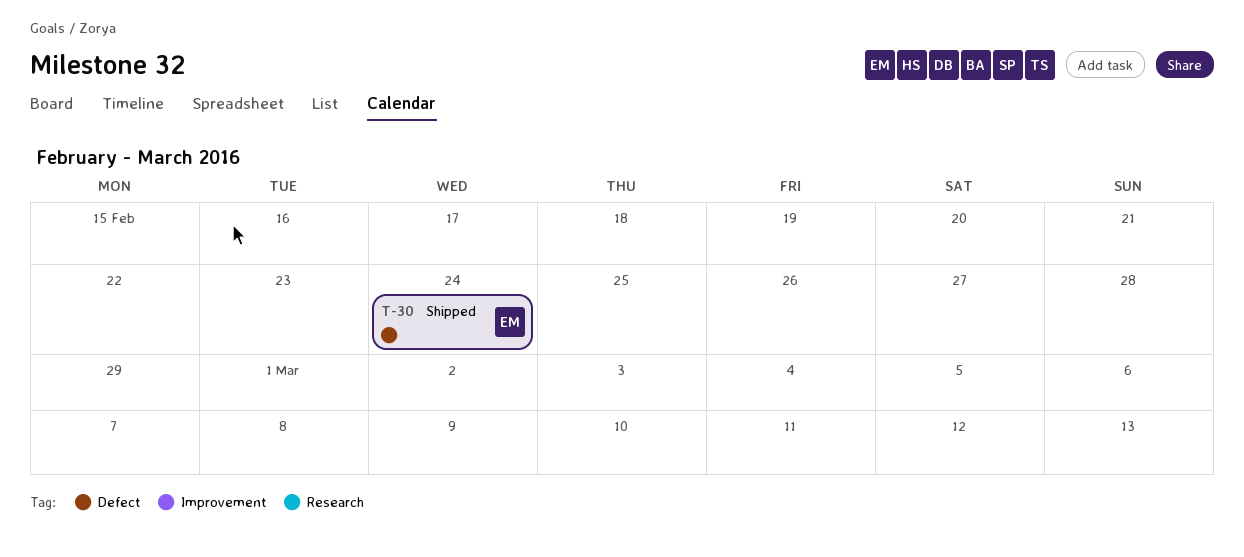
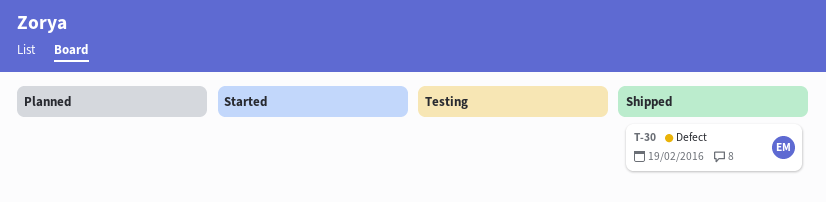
T-30, due: Feb 24 -> Feb 19

